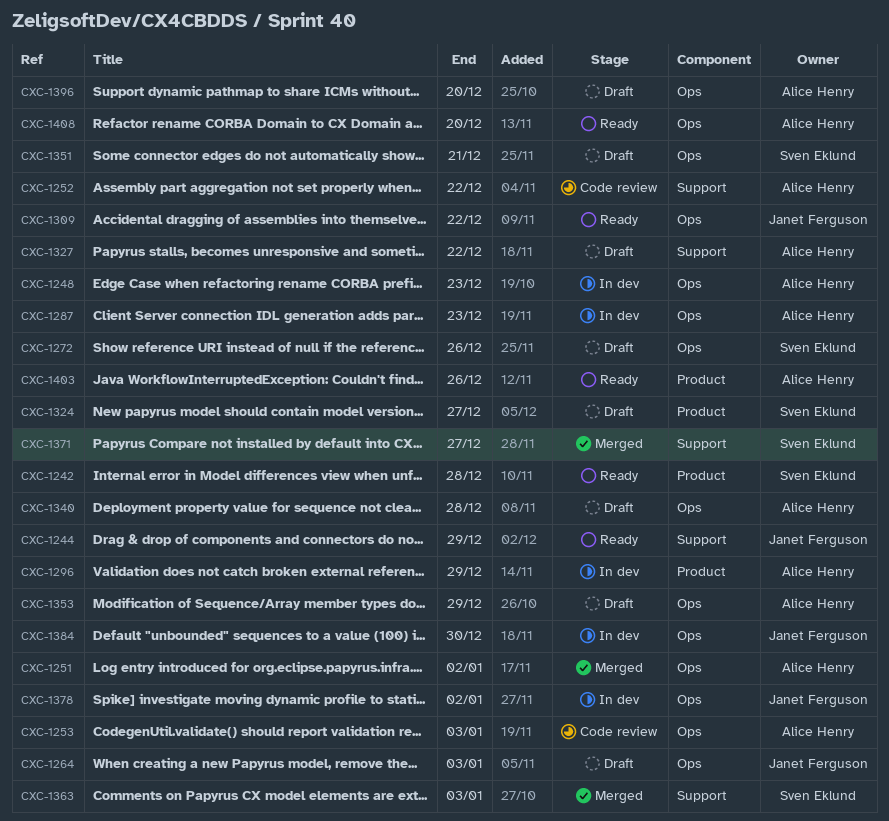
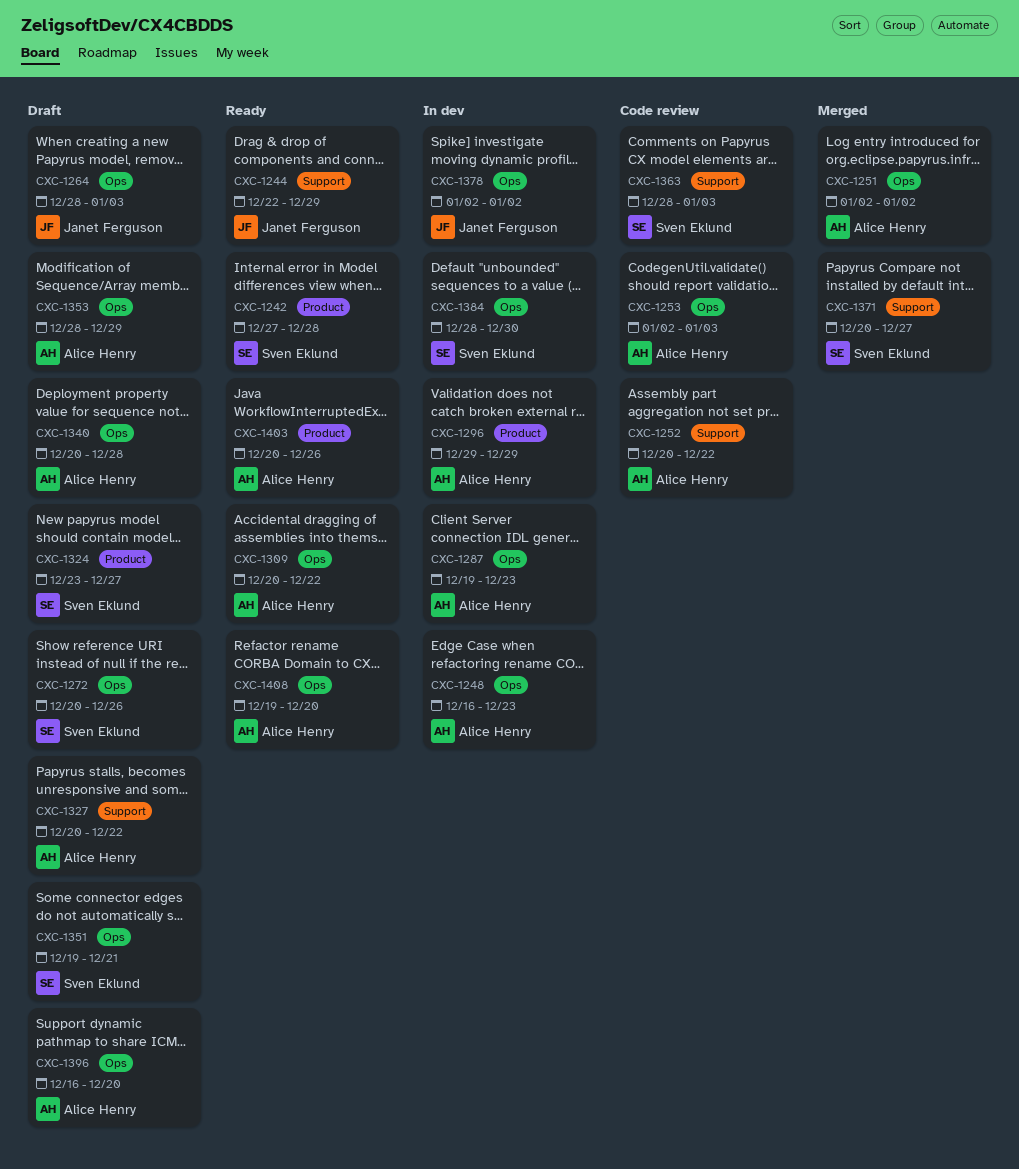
CXC-1309, owner: Janet Ferguson -> Alice Henry
CXC-1363, status: Merged -> Code review
CXC-1384, owner: Janet Ferguson -> Sven Eklund

